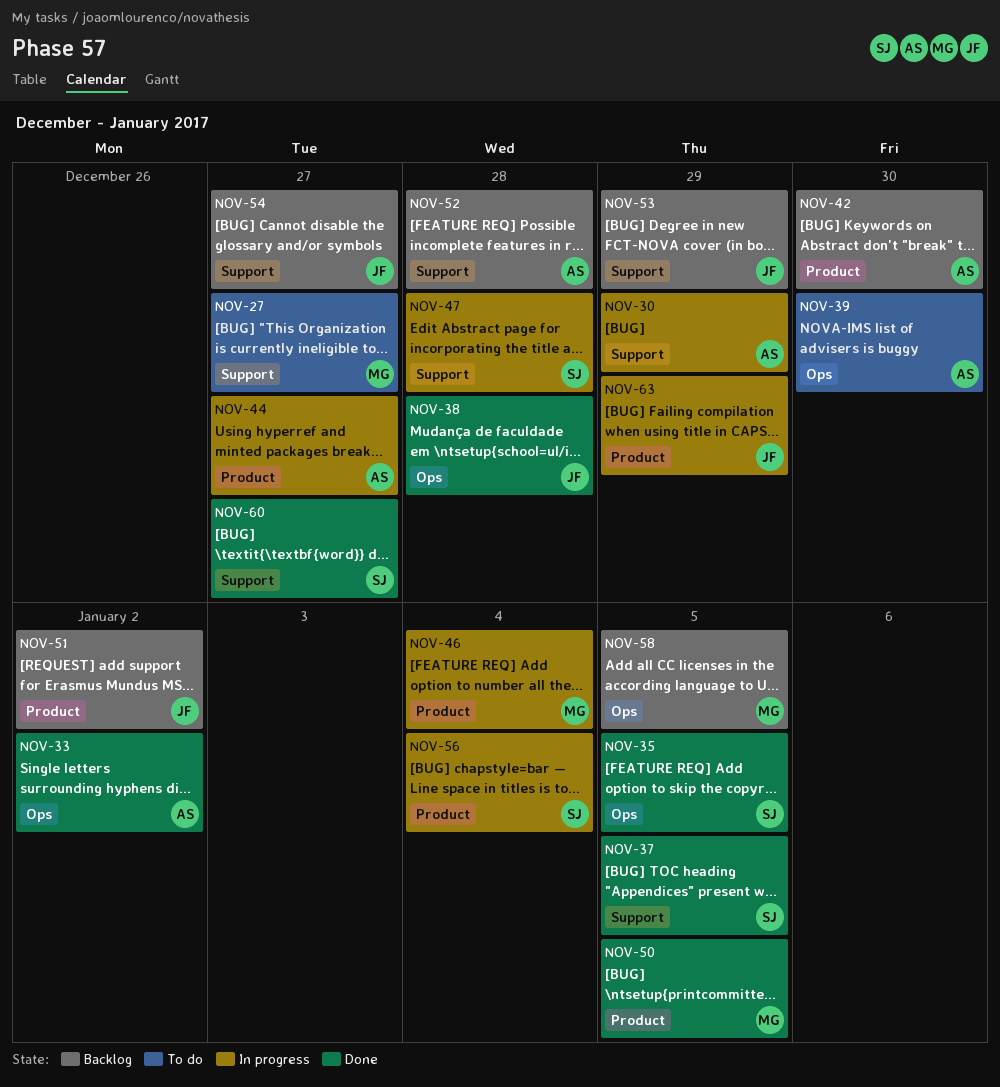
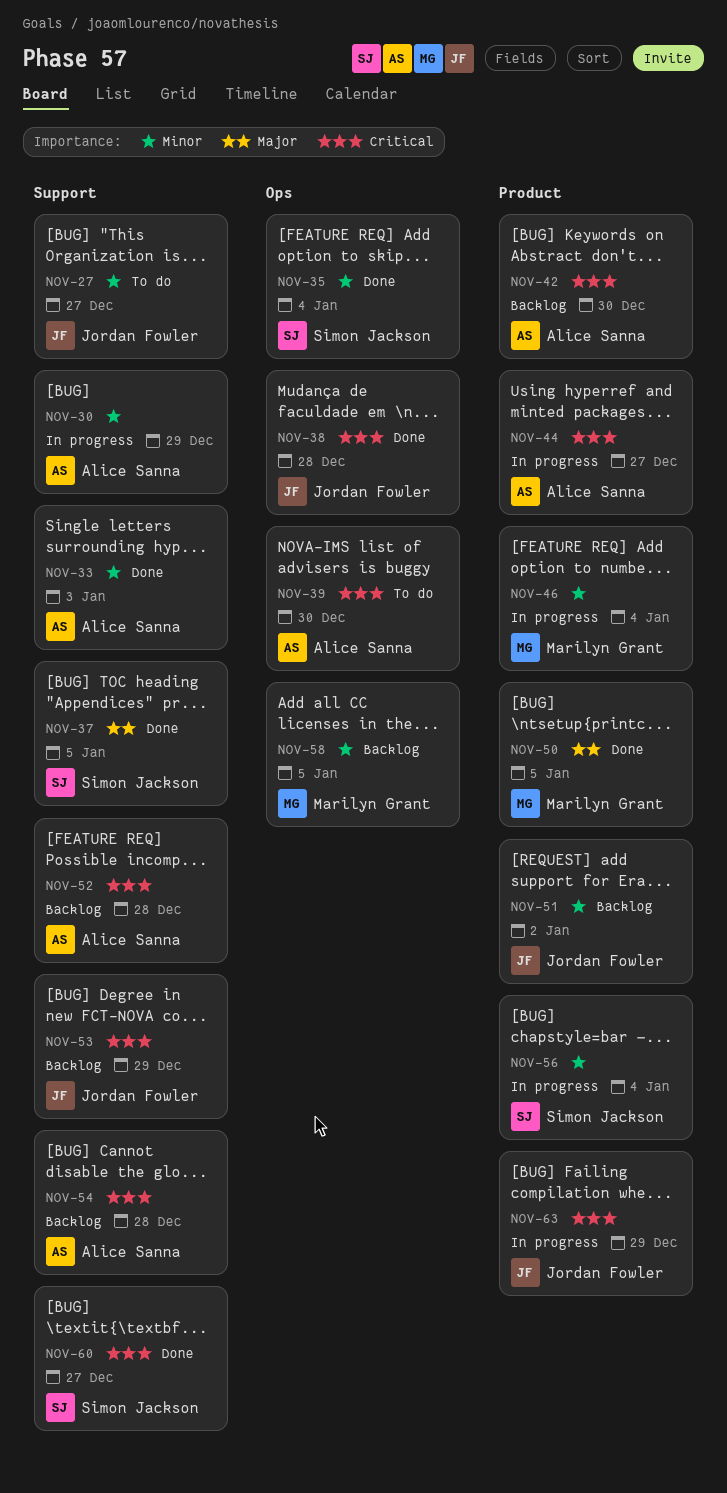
NOV-27, owner: Marilyn Grant -> Jordan Fowler
NOV-33, label: Ops -> Support
NOV-33, due: Jan 2 -> Jan 3
NOV-35, due: Jan 5 -> Jan 4
NOV-47: present -> none
NOV-54, owner: Jordan Fowler -> Alice Sanna
NOV-54, due: Dec 27 -> Dec 28

